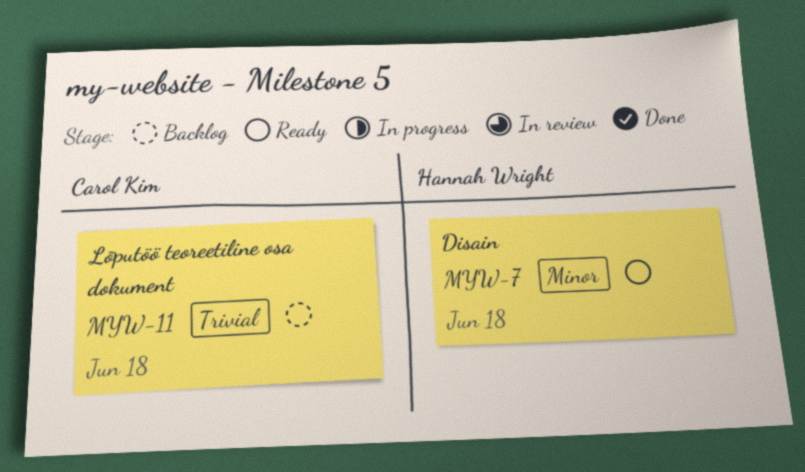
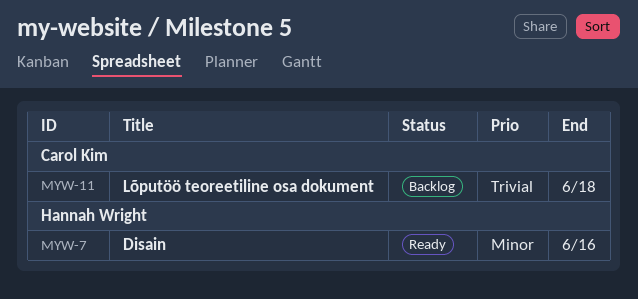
MYW-7, due: Jun 18 -> Jun 16

